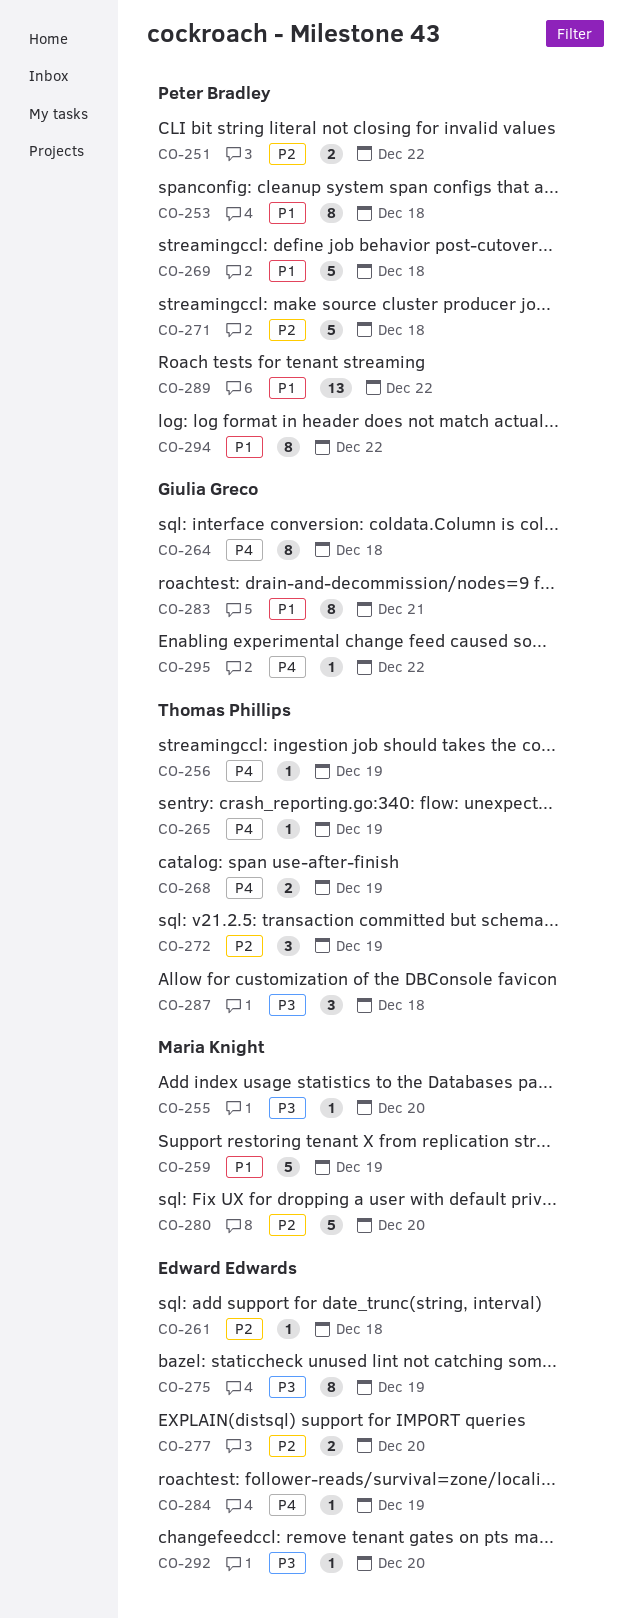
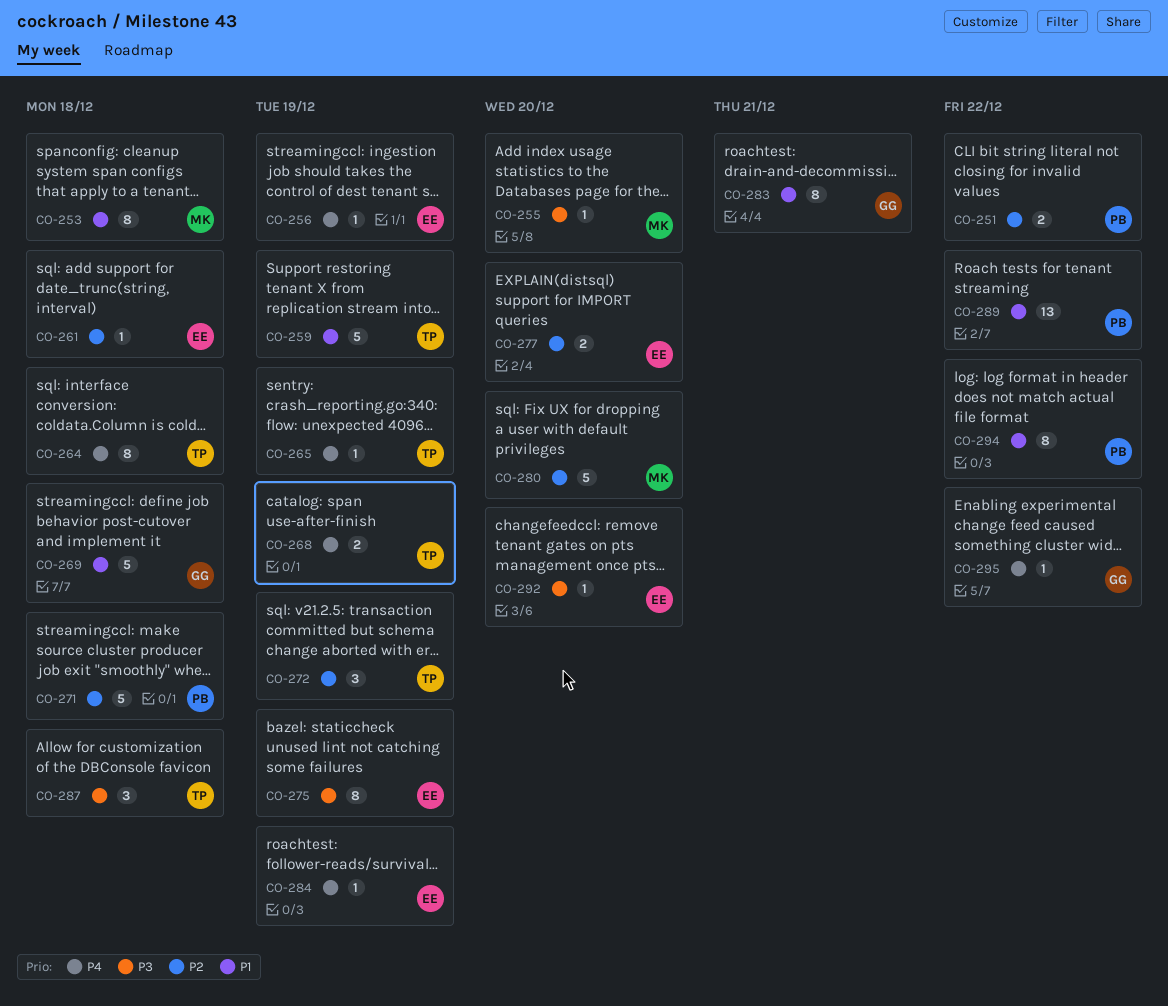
CO-253, owner: Peter Bradley -> Maria Knight
CO-256, owner: Thomas Phillips -> Edward Edwards
CO-259, owner: Maria Knight -> Thomas Phillips
CO-264, owner: Giulia Greco -> Thomas Phillips
CO-269, owner: Peter Bradley -> Giulia Greco

